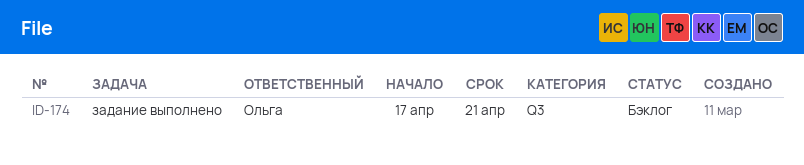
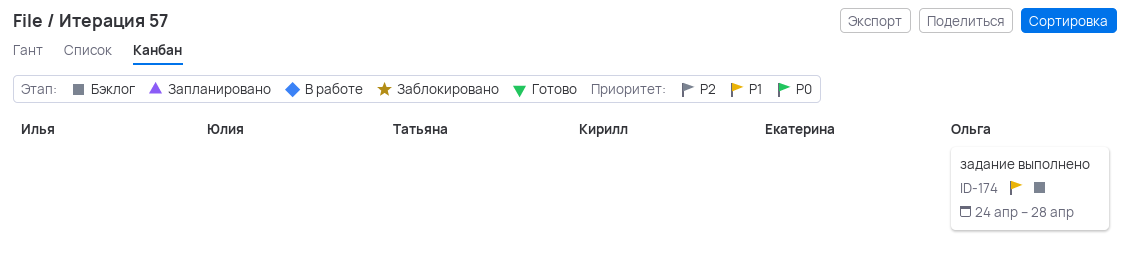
ID-174, start: Apr 17 -> Apr 24
ID-174, due: Apr 21 -> Apr 28

